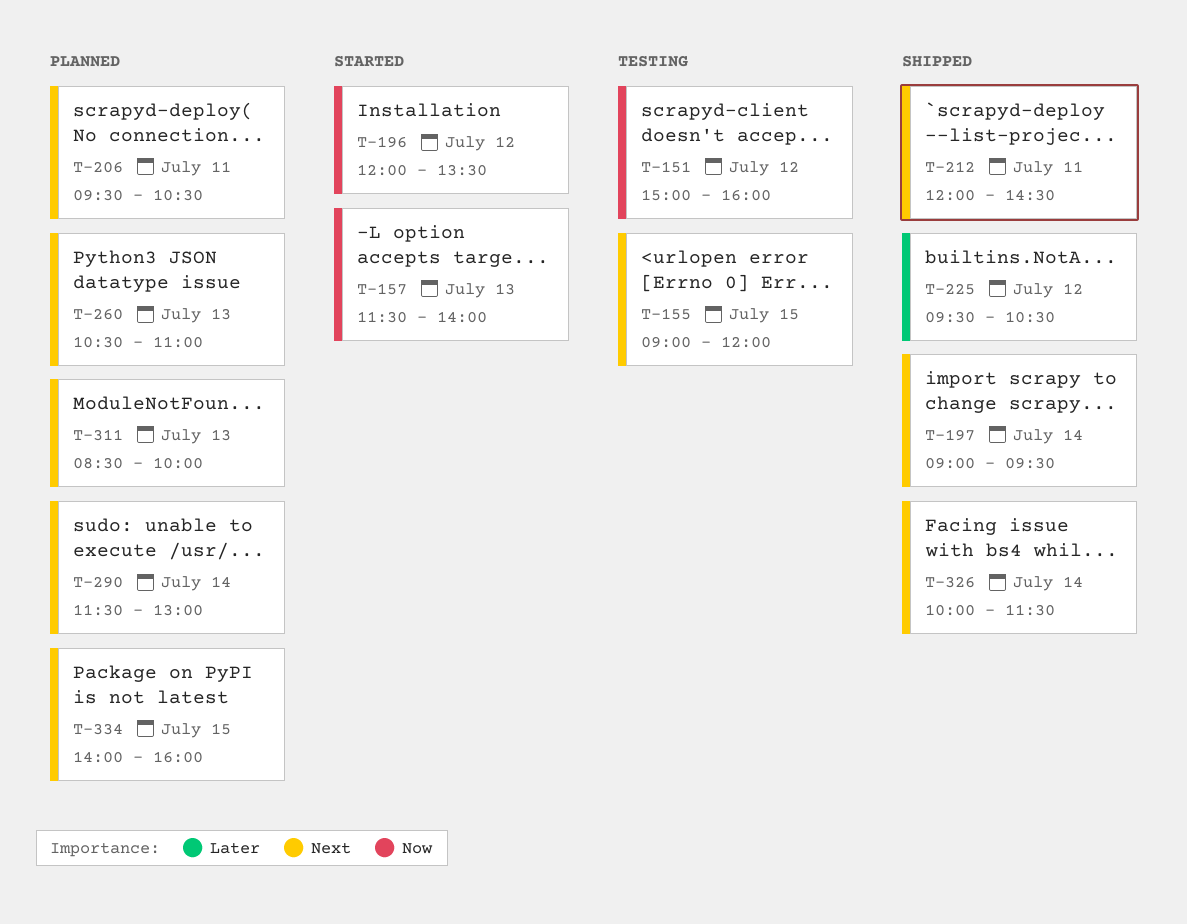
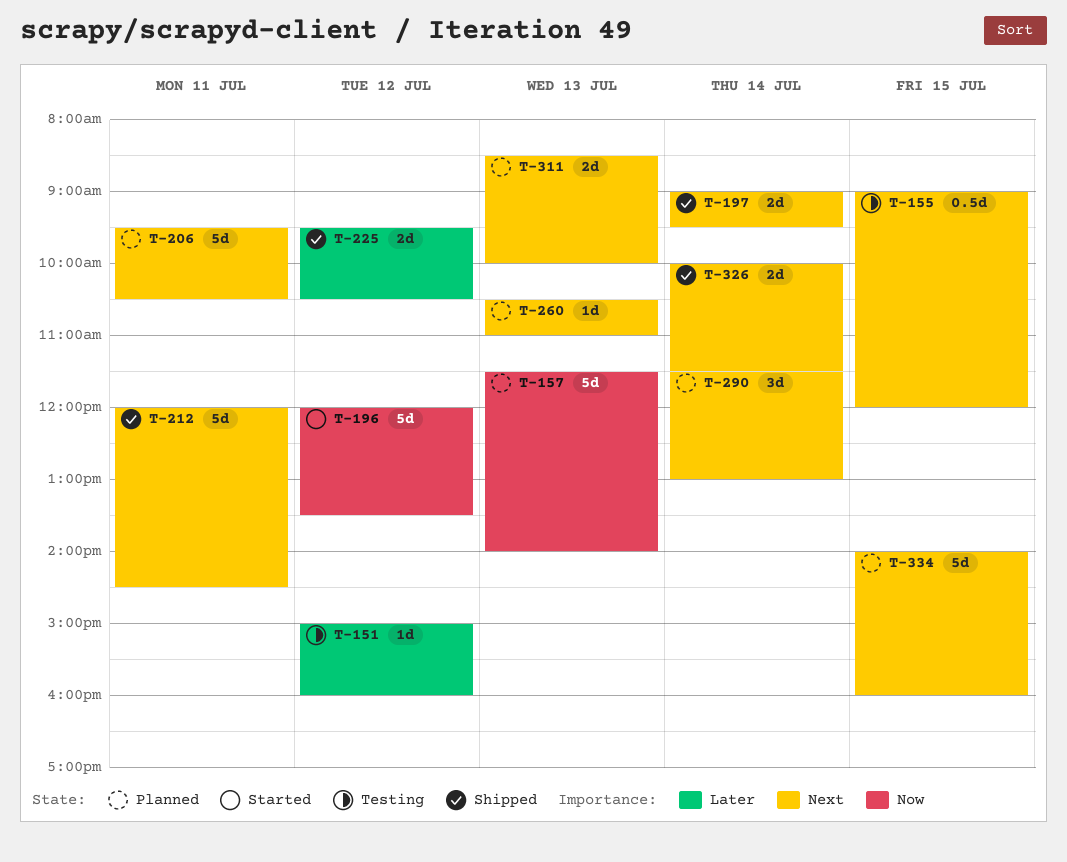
T-151, priority: Now -> Later
T-157, status: Started -> Planned

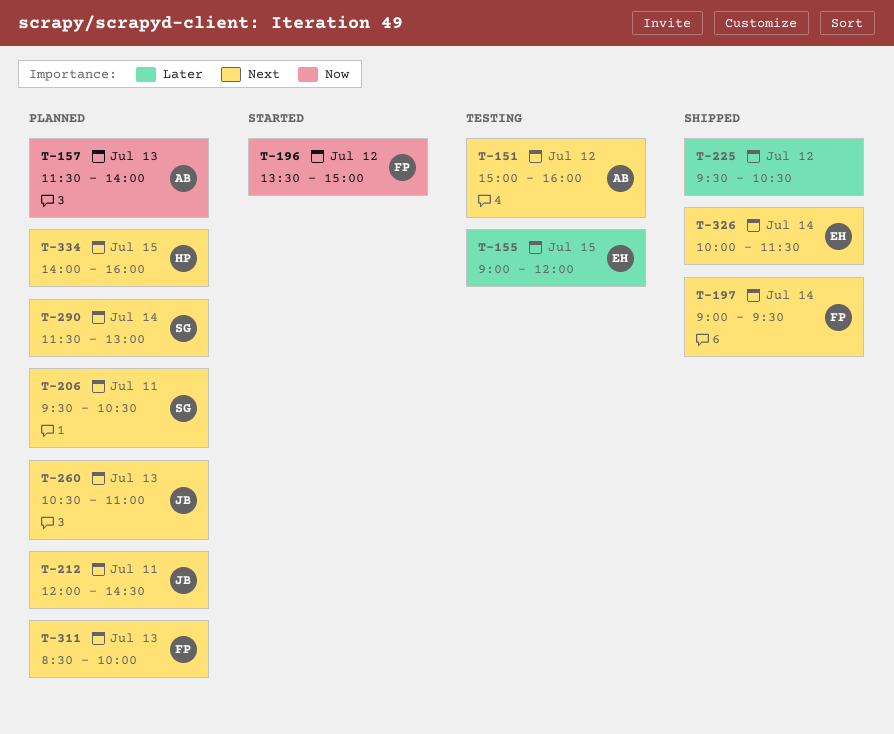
T-151, priority: Later -> Next
T-155, priority: Next -> Later
T-196, begins: 12:00 -> 13:30
T-196, ends: 13:30 -> 15:00
T-212, status: Shipped -> Planned

